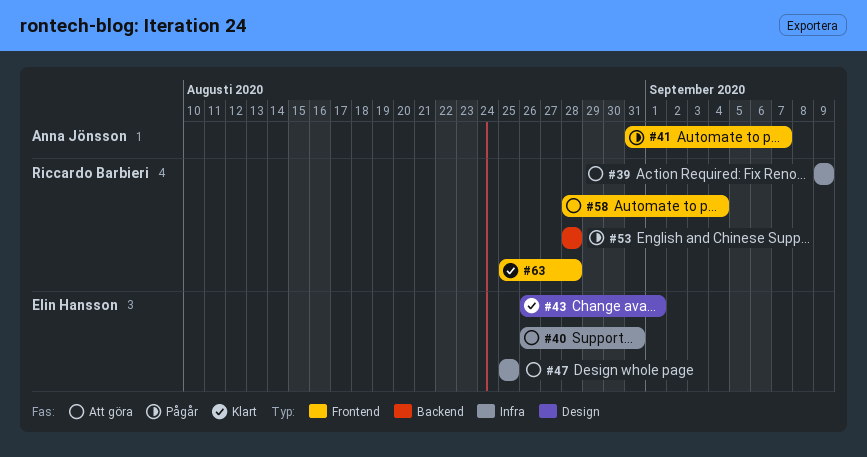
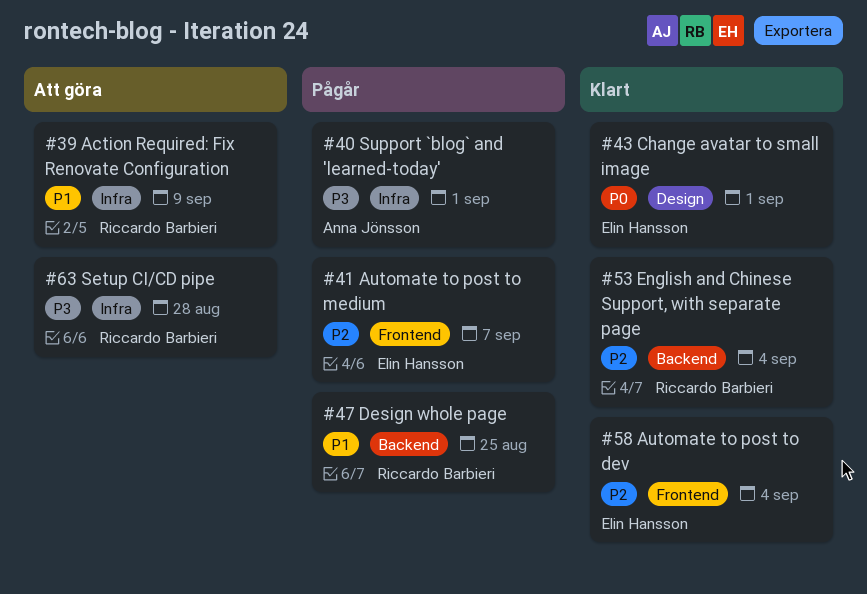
#40, status: Att göra -> Pågår
#40, owner: Elin Hansson -> Anna Jönsson
#40, due: Aug 31 -> Sep 1
#41, owner: Anna Jönsson -> Elin Hansson
#47, status: Att göra -> Pågår
#47, owner: Elin Hansson -> Riccardo Barbieri
#47, label: Infra -> Backend
#53, status: Pågår -> Klart
#53, due: Aug 28 -> Sep 4
#58, status: Att göra -> Klart
#58, owner: Riccardo Barbieri -> Elin Hansson
#63, status: Klart -> Att göra
#63, label: Frontend -> Infra

